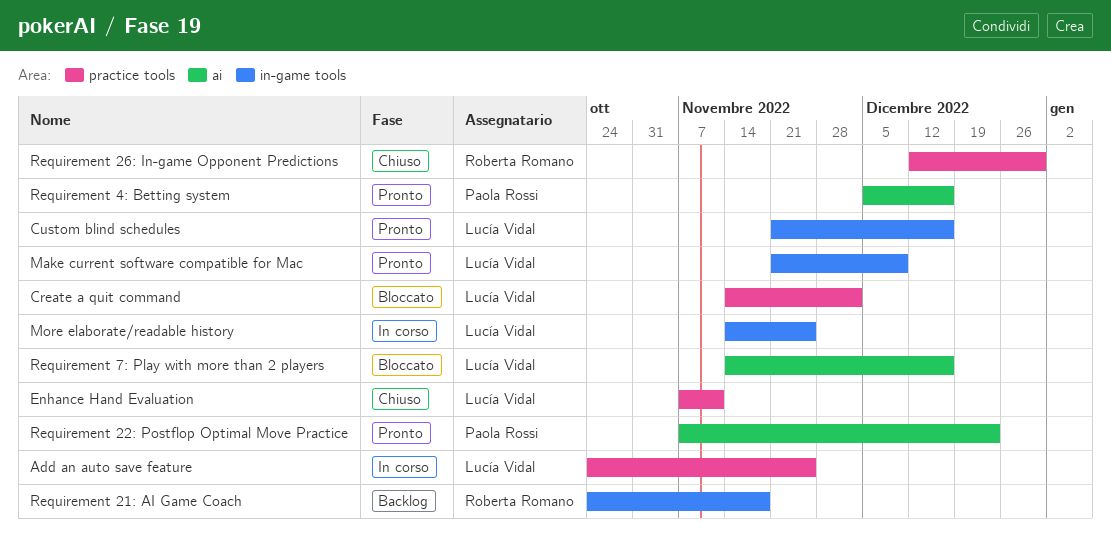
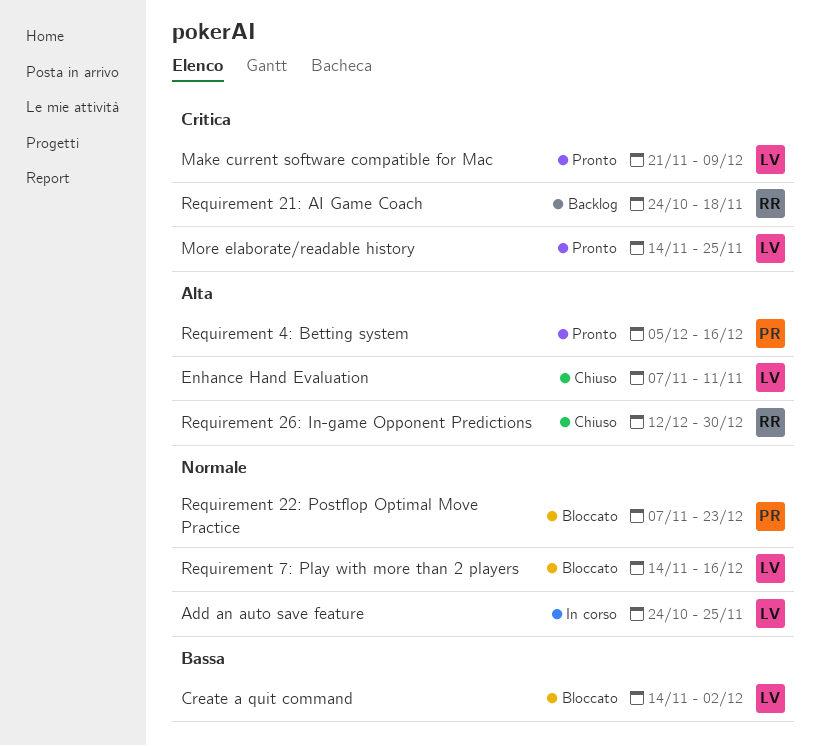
Custom blind schedules: present -> none
More elaborate/readable history, status: In corso -> Pronto
Requirement 22: Postflop Optimal Move Practice, status: Pronto -> Bloccato

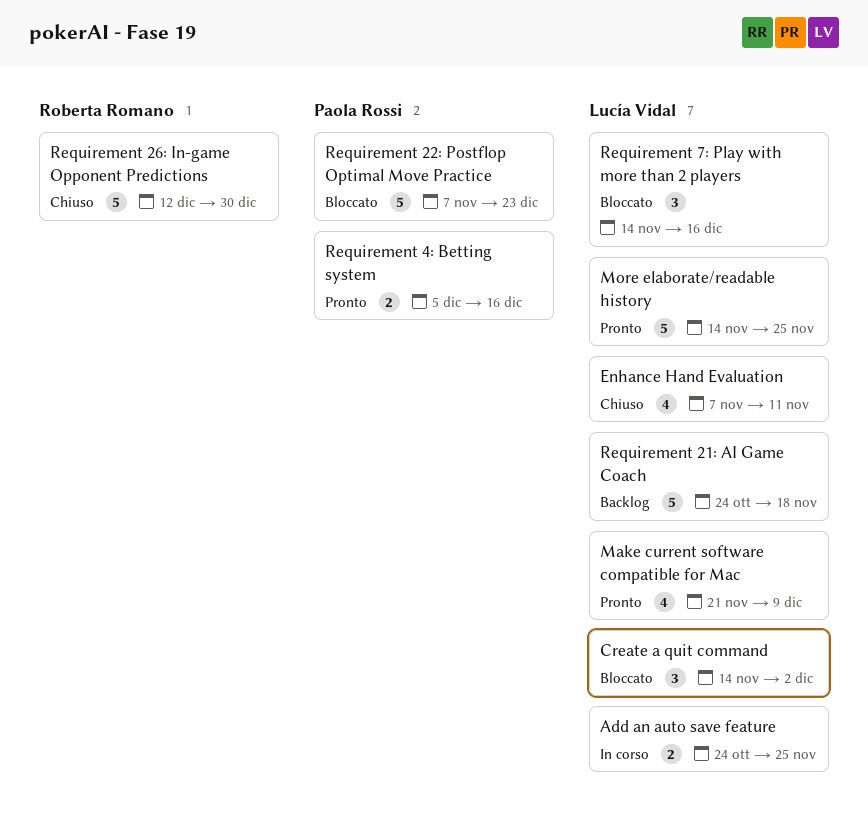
Requirement 21: AI Game Coach, owner: Roberta Romano -> Lucía Vidal

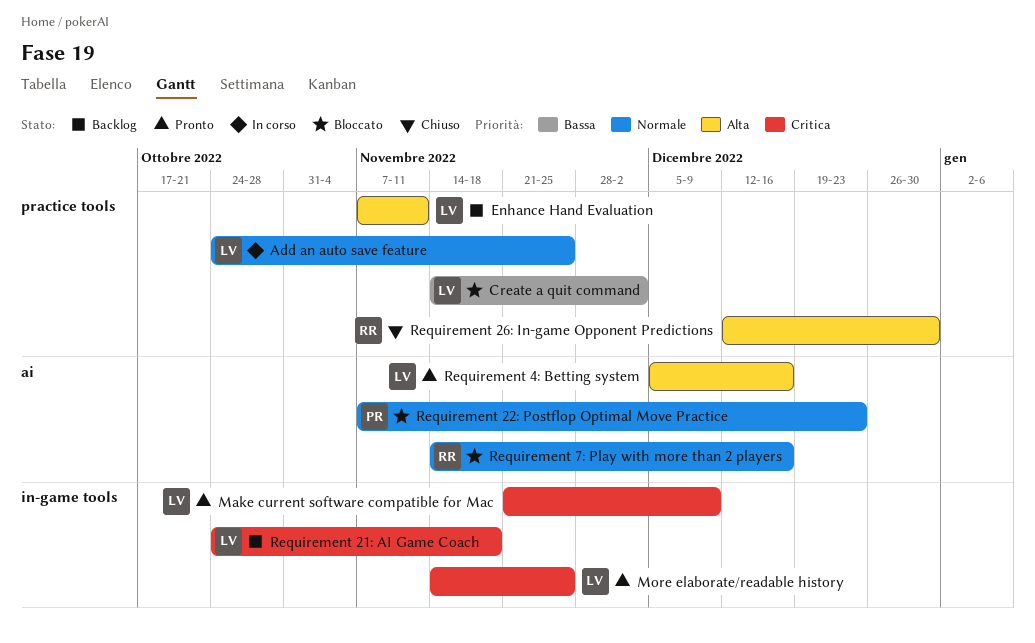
Enhance Hand Evaluation, status: Chiuso -> Backlog
Requirement 4: Betting system, owner: Paola Rossi -> Lucía Vidal
Requirement 7: Play with more than 2 players, owner: Lucía Vidal -> Roberta Romano

